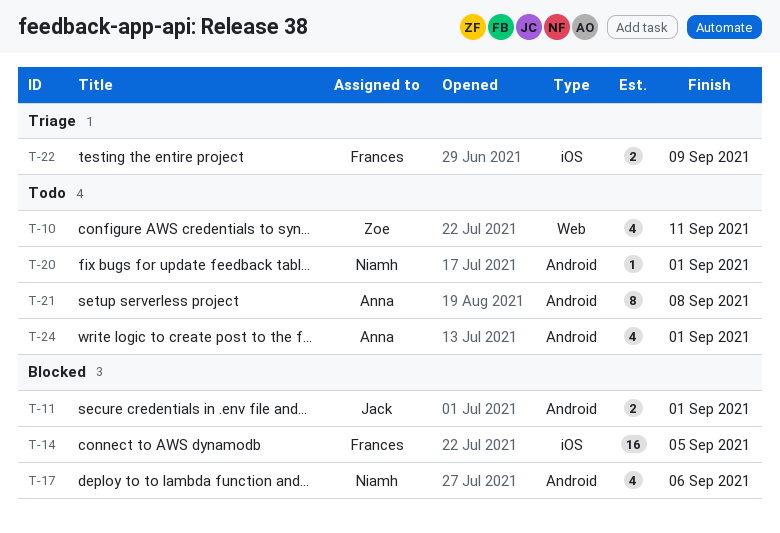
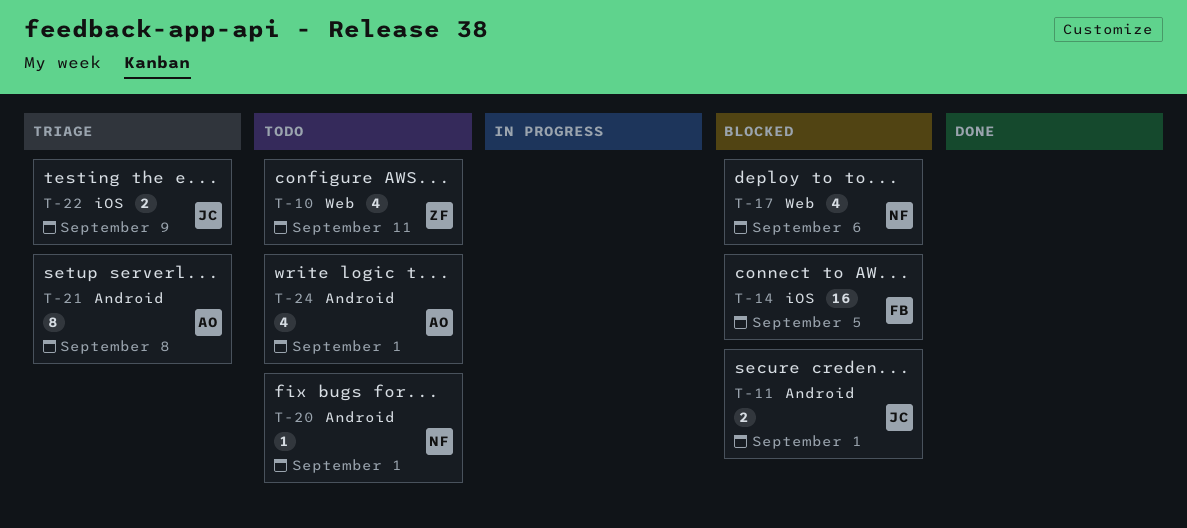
T-17, label: Android -> Web
T-21, status: Todo -> Triage
T-22, owner: Frances -> Jack

